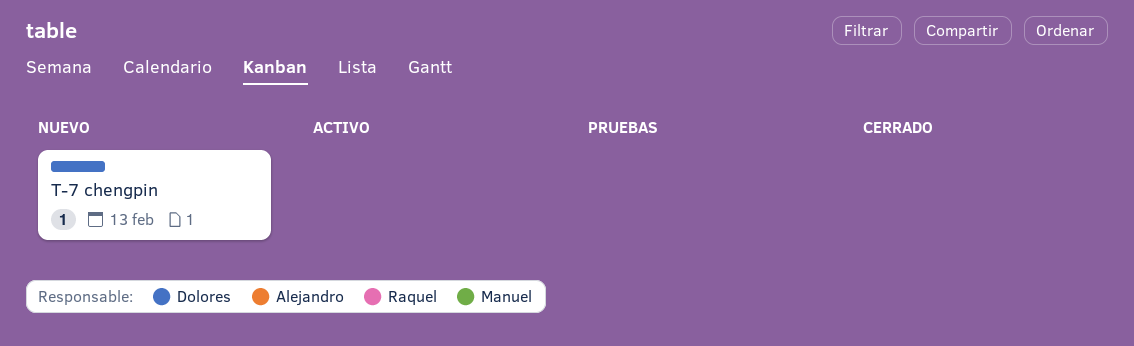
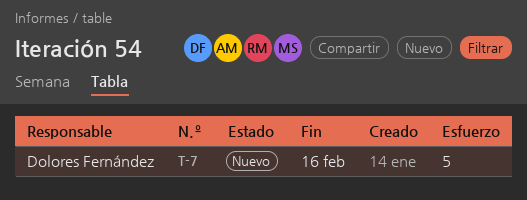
T-7, estimate: 1 -> 5
T-7, due: Feb 13 -> Feb 16

